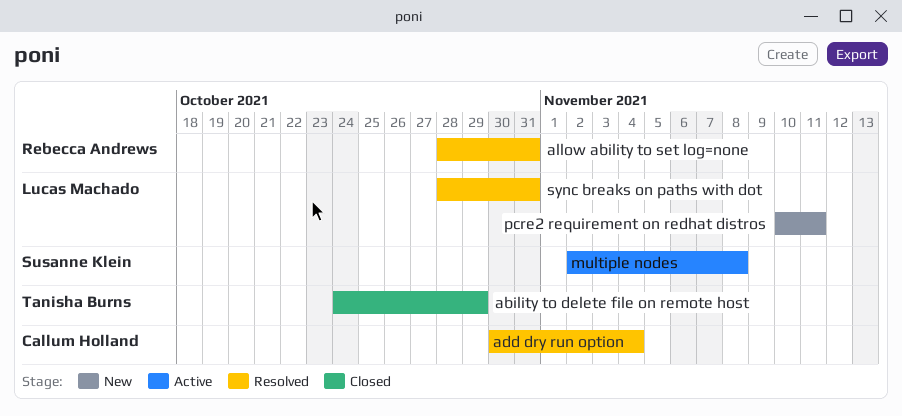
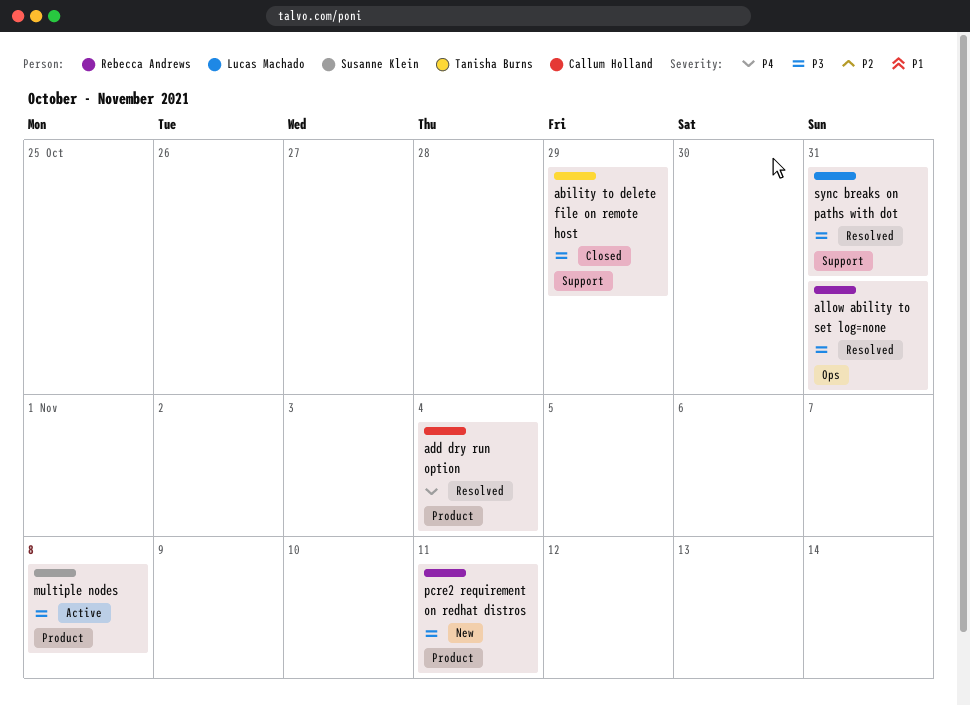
pcre2 requirement on redhat distros, owner: Lucas Machado -> Rebecca Andrews

